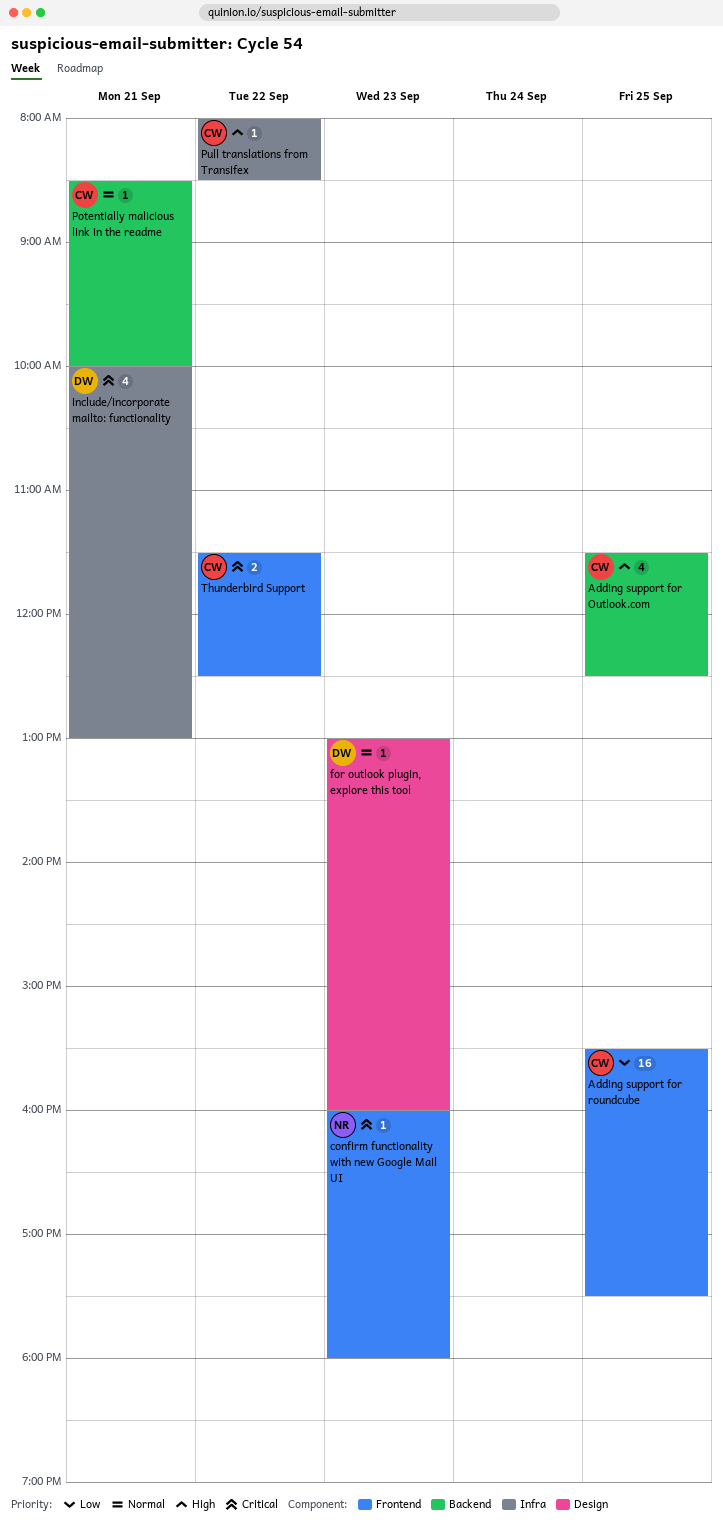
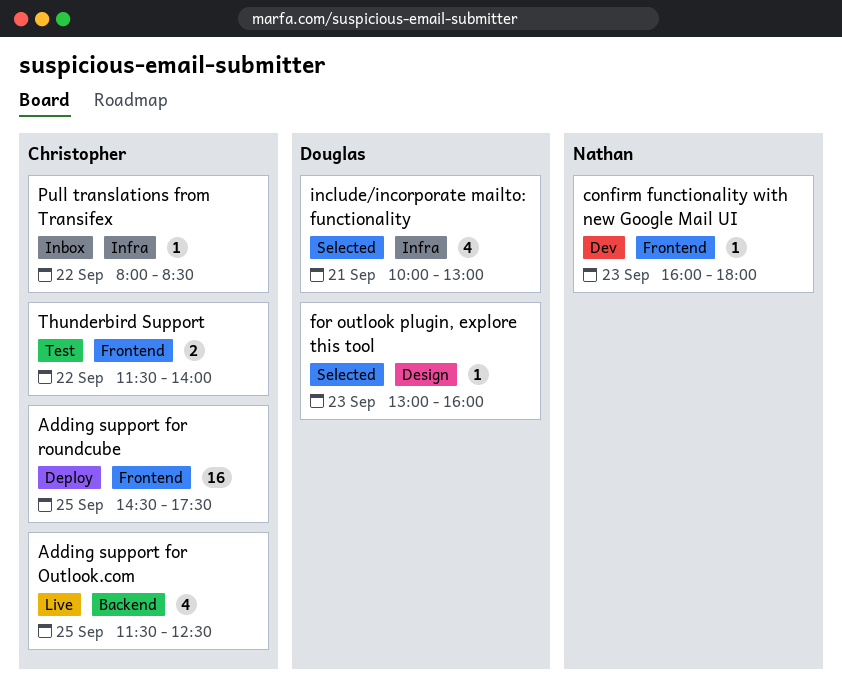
Adding support for roundcube, begins: 15:30 -> 14:30
Potentially malicious link in the readme: present -> none
Thunderbird Support, ends: 12:30 -> 14:00

